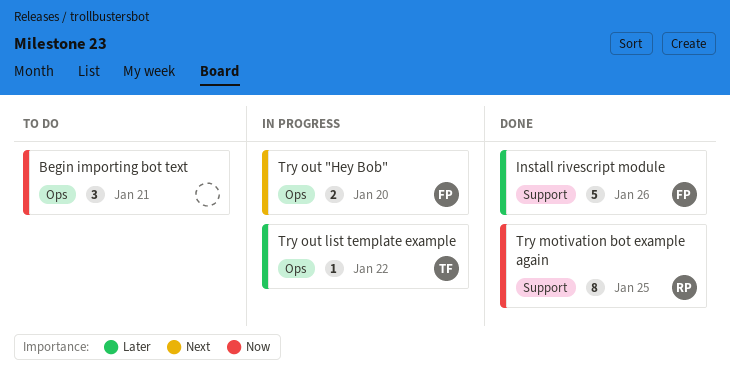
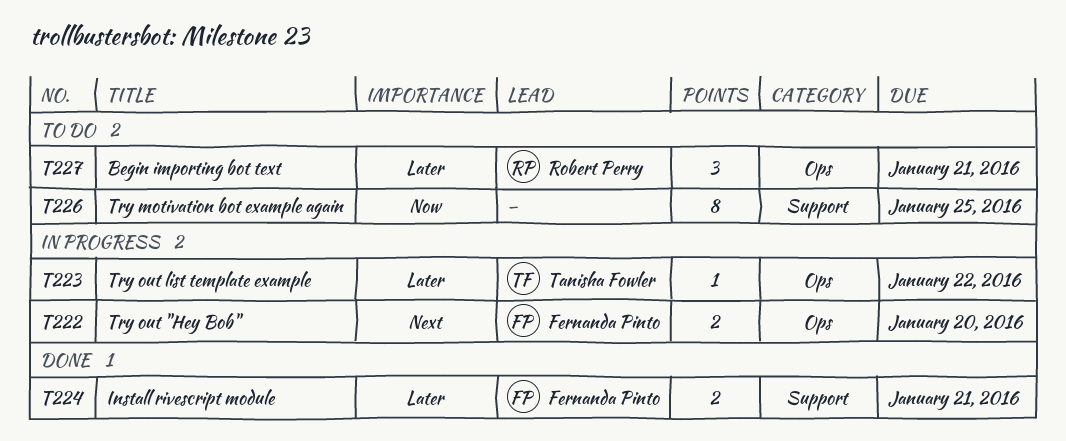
Begin importing bot text, owner: none -> Robert Perry
Begin importing bot text, priority: Now -> Later
Install rivescript module, estimate: 5 -> 2
Install rivescript module, due: Jan 26 -> Jan 21
Try motivation bot example again, status: Done -> To do
Try motivation bot example again, owner: Robert Perry -> none

